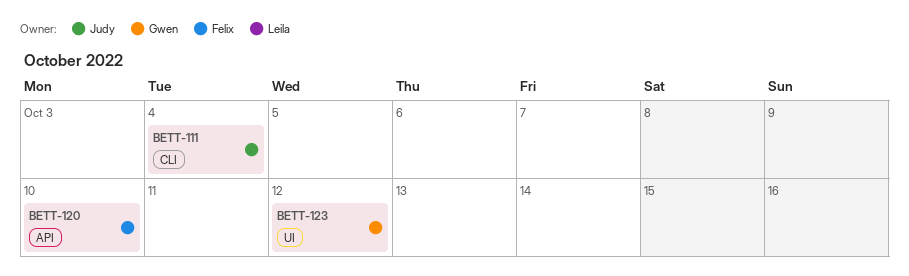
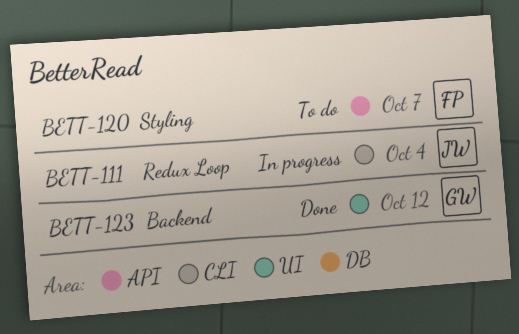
BETT-120, due: Oct 10 -> Oct 7

